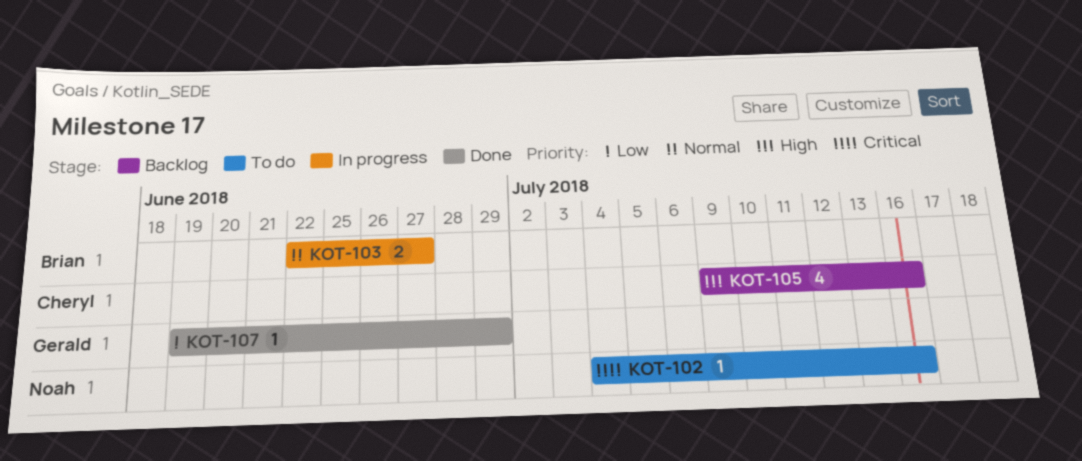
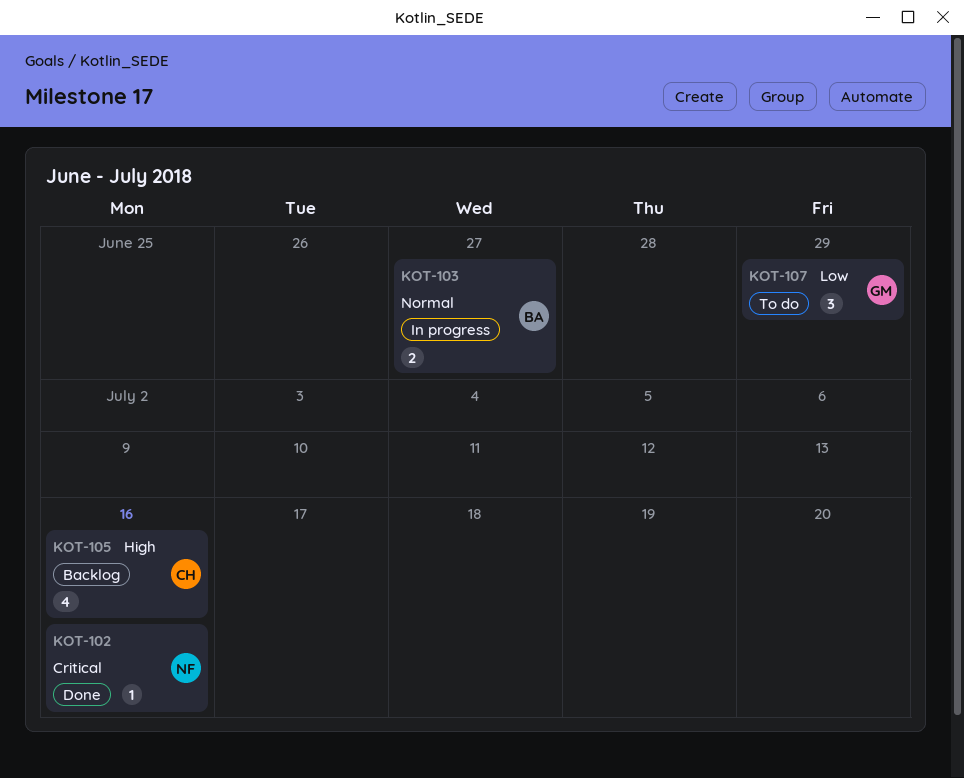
KOT-102, status: To do -> Done
KOT-107, status: Done -> To do
KOT-107, estimate: 1 -> 3

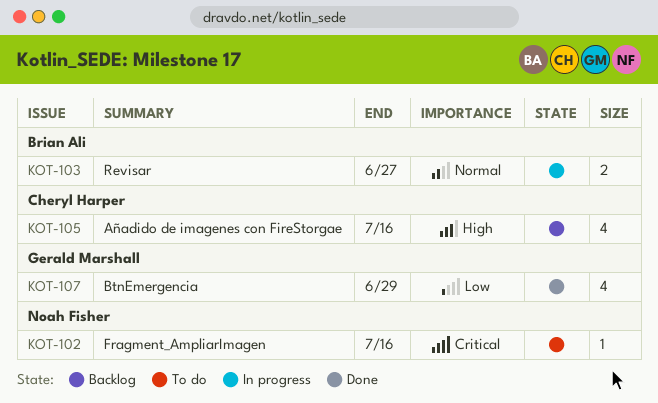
KOT-102, status: Done -> To do
KOT-107, status: To do -> Done
KOT-107, estimate: 3 -> 4

